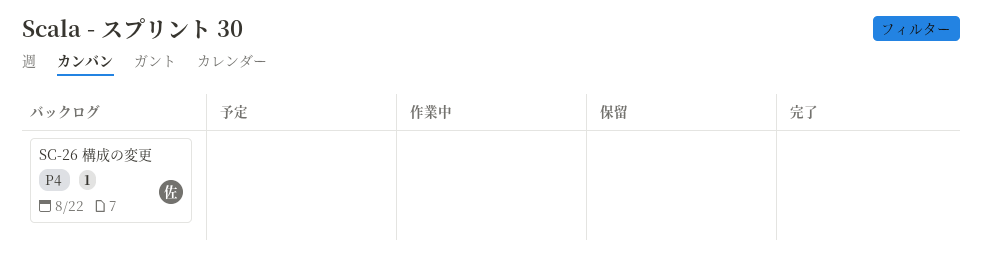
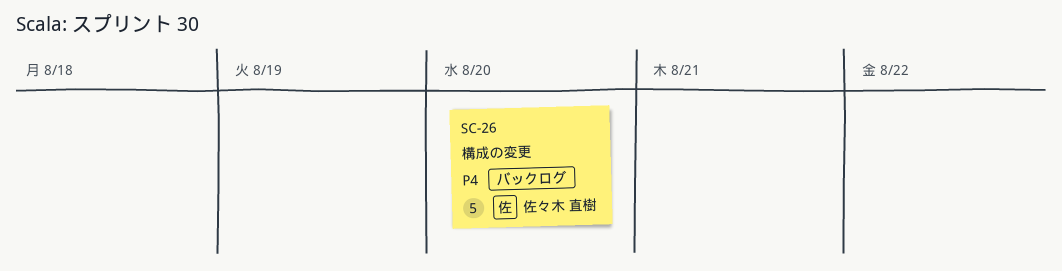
SC-26, estimate: 1 -> 5
SC-26, due: Aug 22 -> Aug 20

